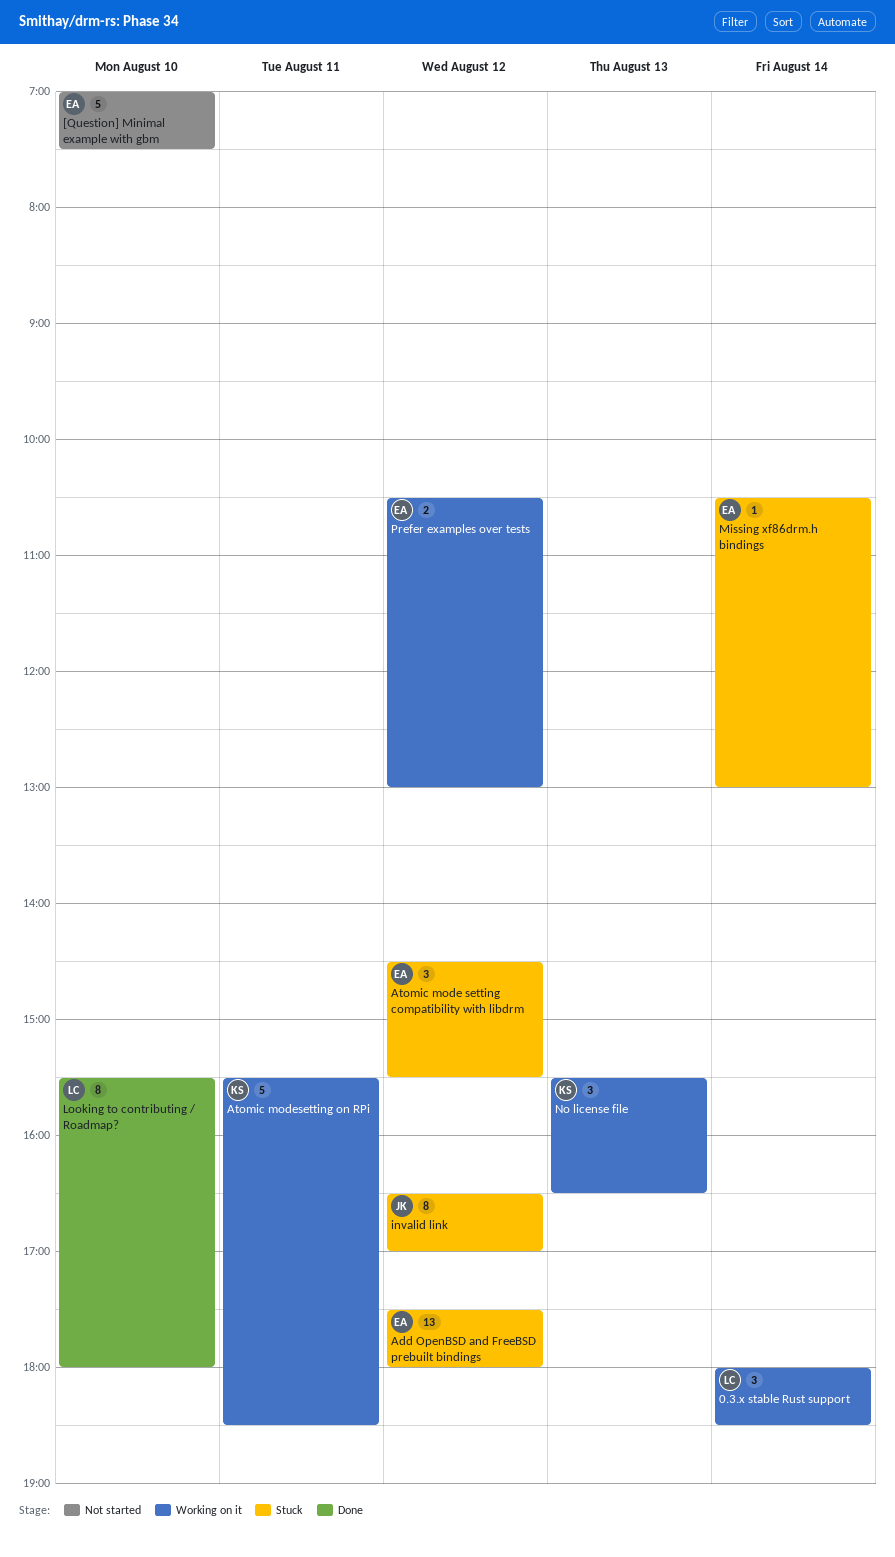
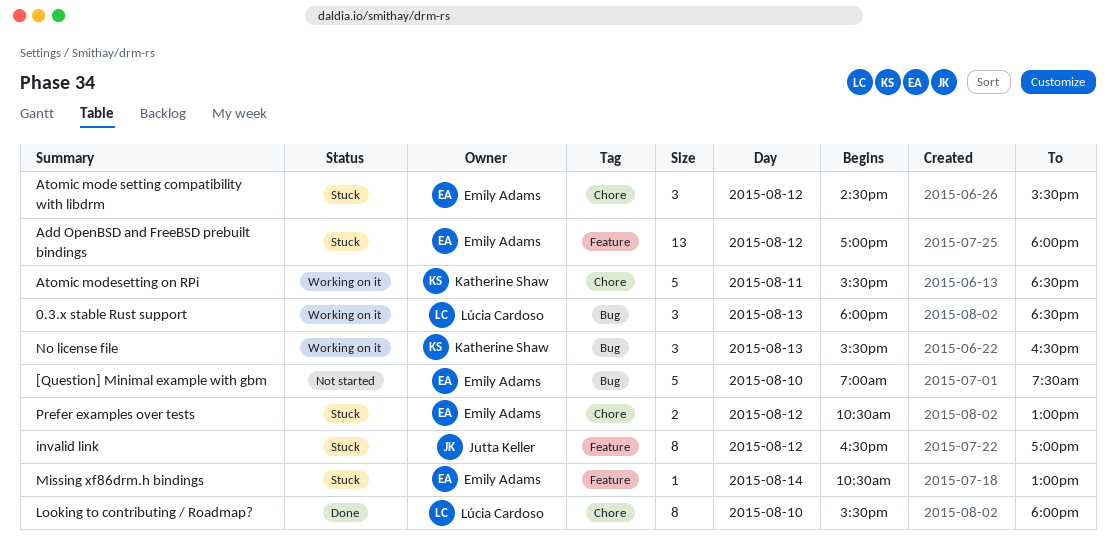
0.3.x stable Rust support, day: Aug 14 -> Aug 13
Add OpenBSD and FreeBSD prebuilt bindings, begins: 17:30 -> 17:00
Prefer examples over tests, status: Working on it -> Stuck

